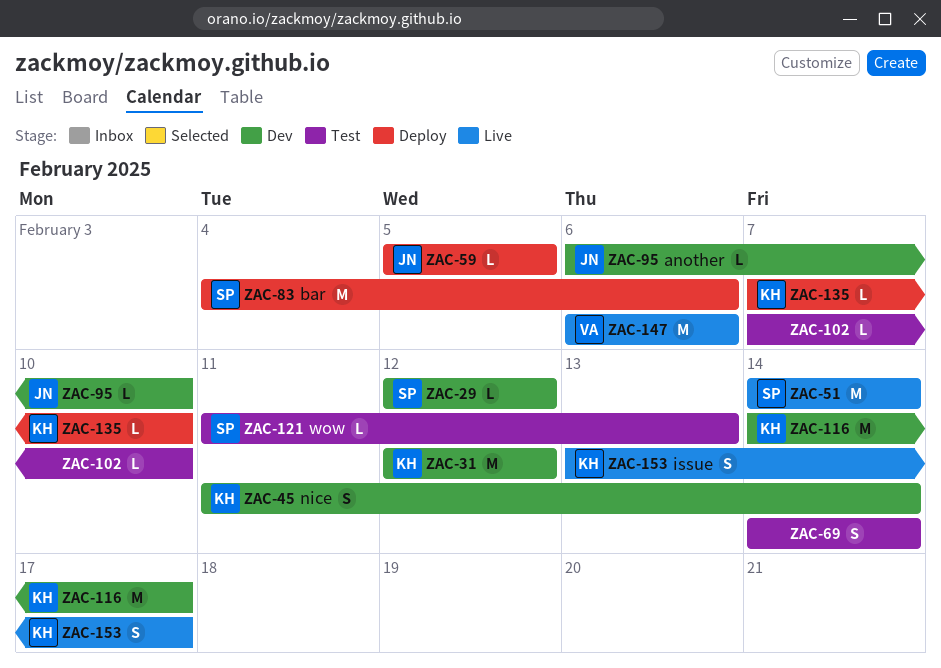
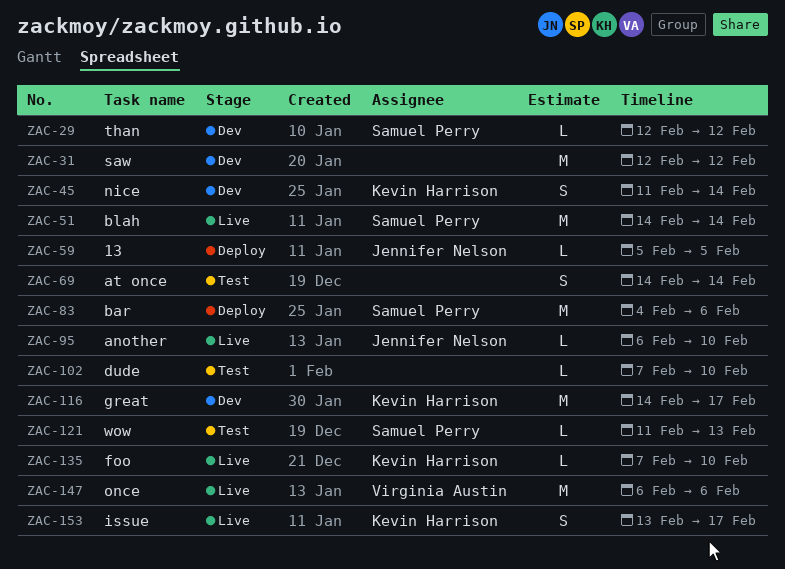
ZAC-31, owner: Kevin Harrison -> none
ZAC-95, status: Dev -> Live
ZAC-135, status: Deploy -> Live

